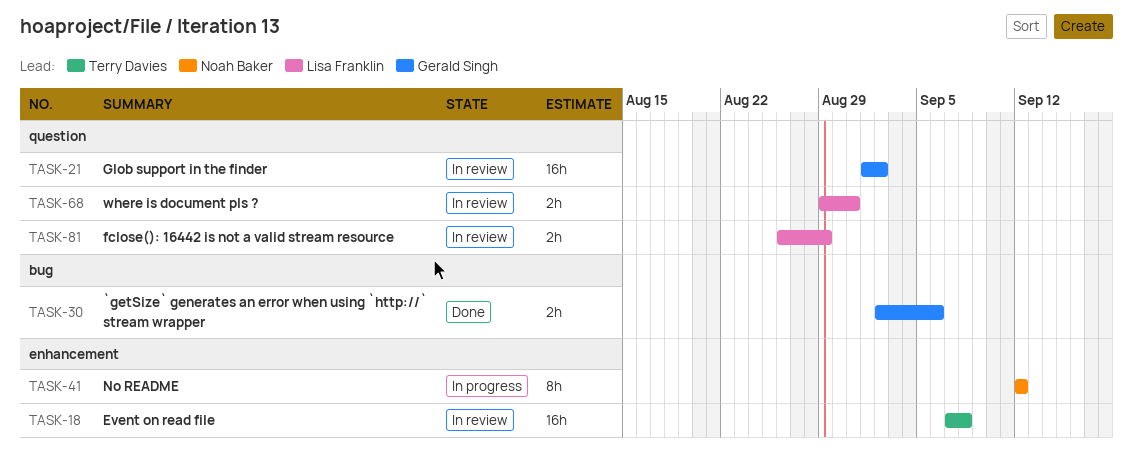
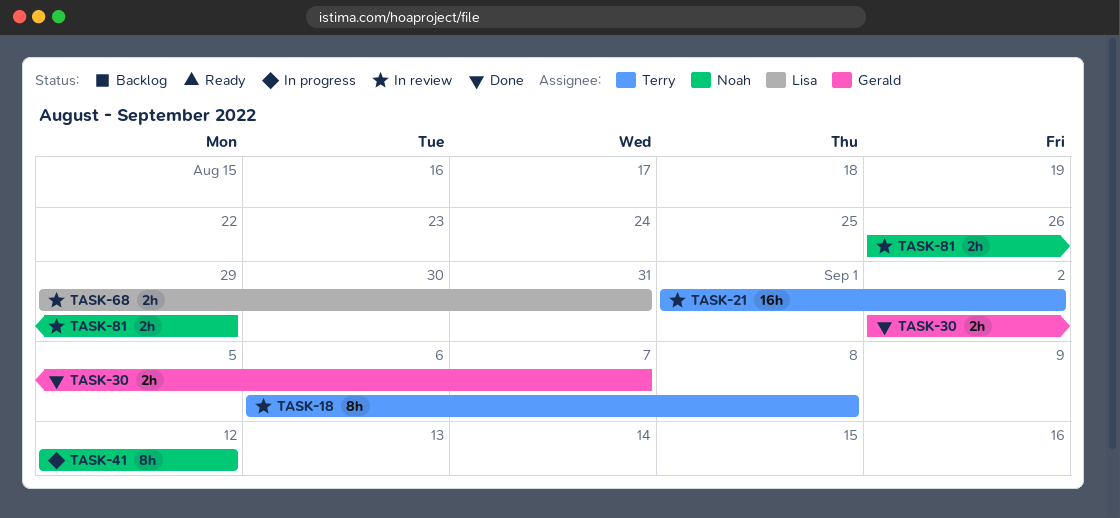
TASK-18, estimate: 16h -> 8h
TASK-18, start: Sep 7 -> Sep 6
TASK-21, owner: Gerald Singh -> Terry Davies
TASK-30, due: Sep 6 -> Sep 7
TASK-81, owner: Lisa Franklin -> Noah Baker

